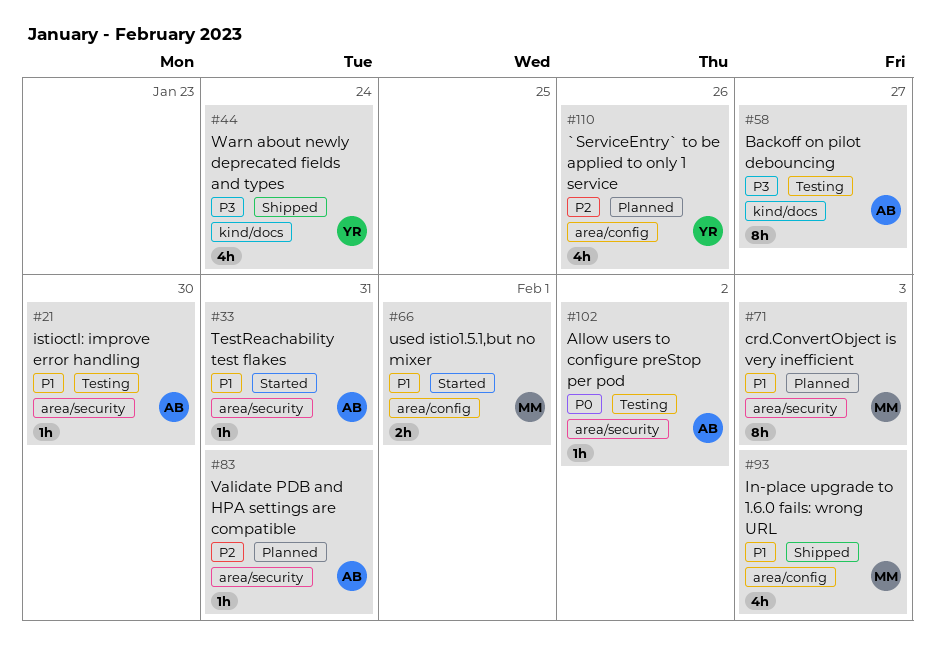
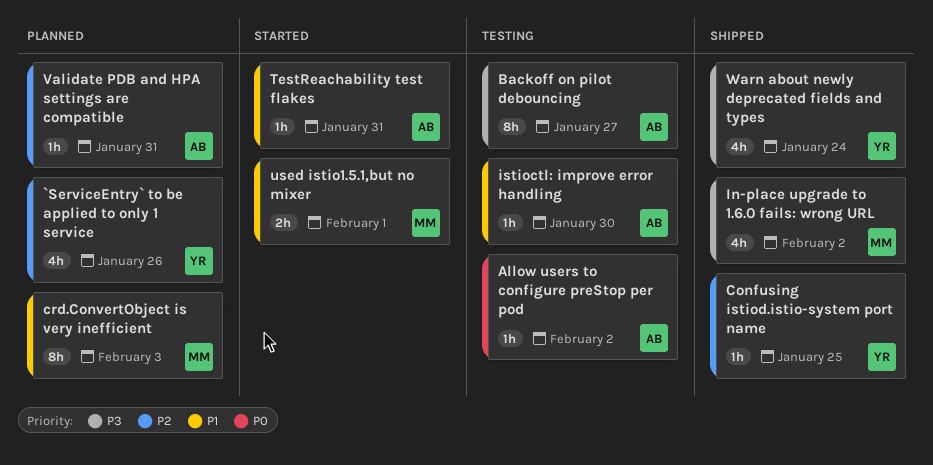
Confusing istiod.istio-system port name: none -> present
In-place upgrade to 1.6.0 fails: wrong URL, priority: P1 -> P3
In-place upgrade to 1.6.0 fails: wrong URL, due: Feb 3 -> Feb 2

